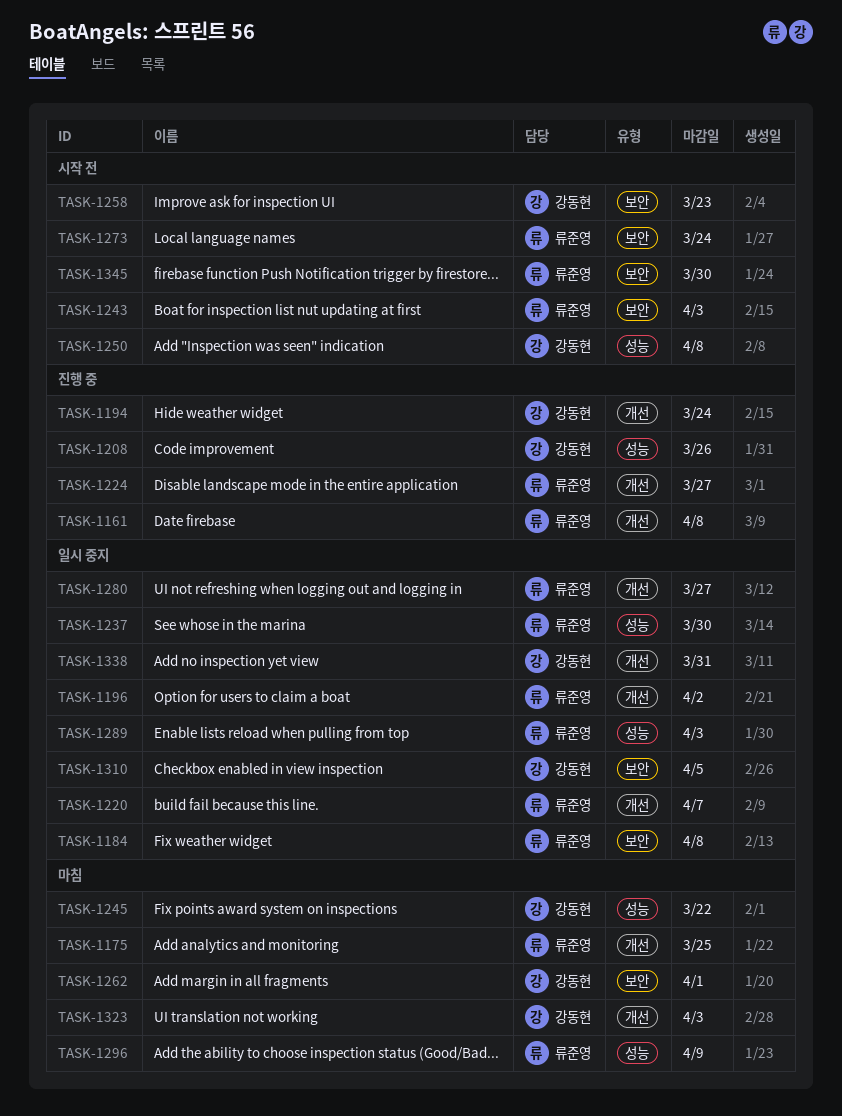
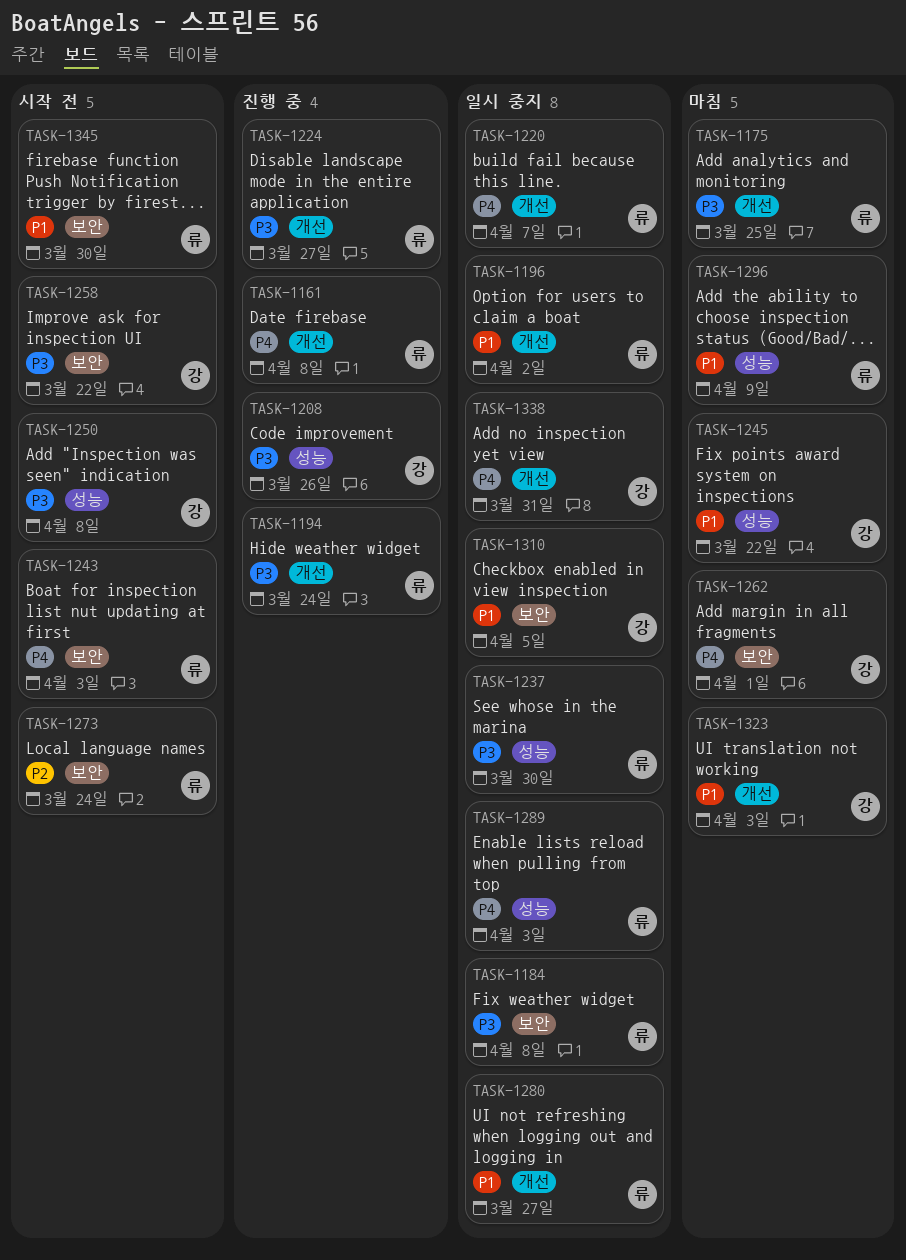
TASK-1194, owner: 강동현 -> 류준영
TASK-1258, due: Mar 23 -> Mar 22

